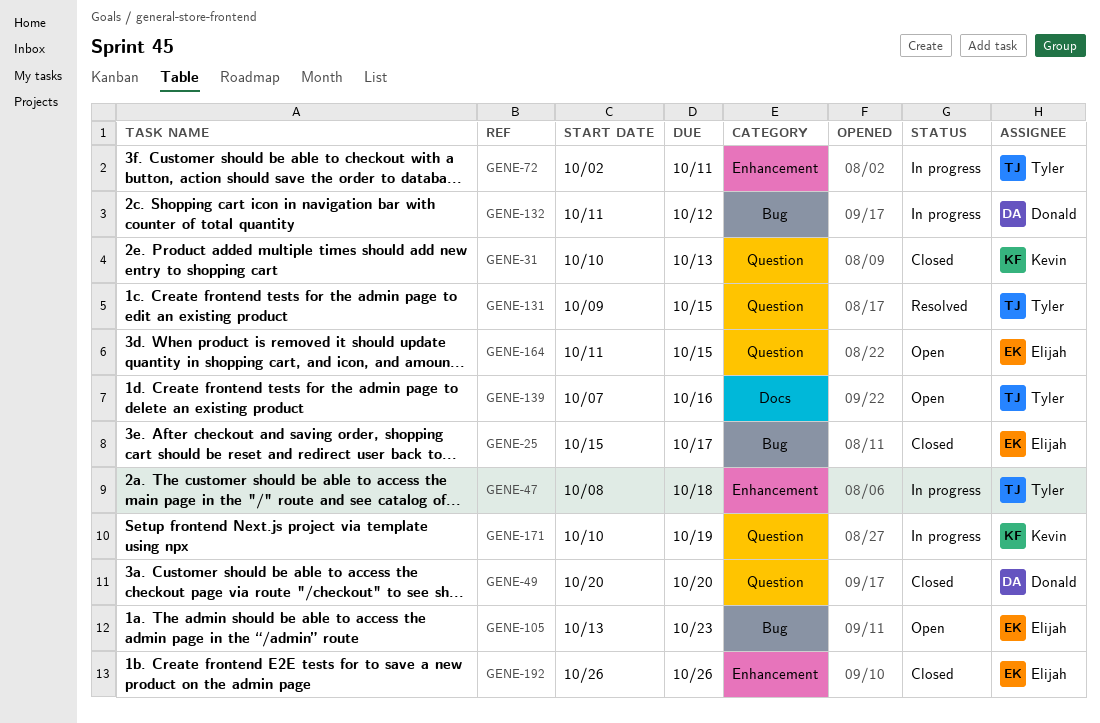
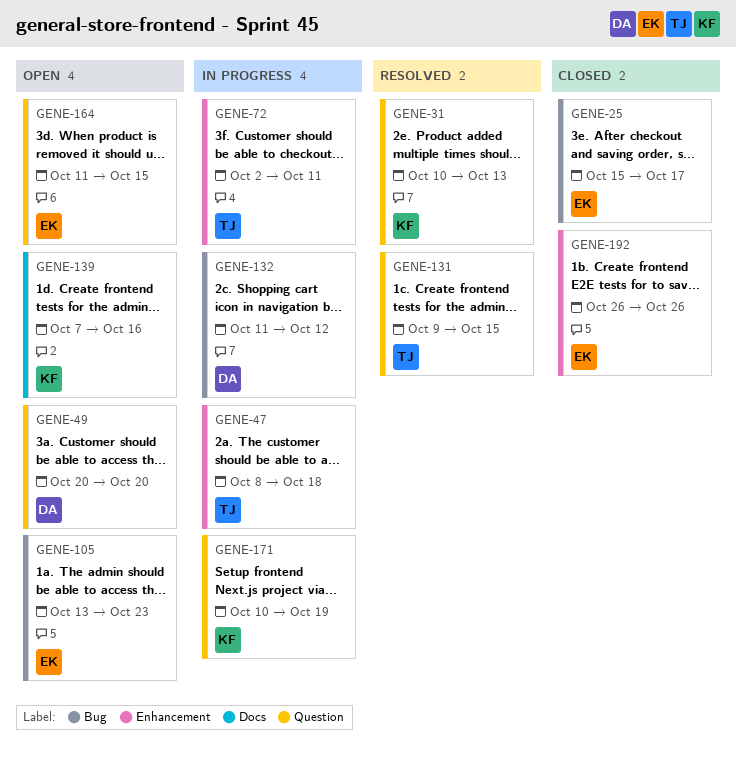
GENE-31, status: Closed -> Resolved
GENE-49, status: Closed -> Open
GENE-139, owner: Tyler -> Kevin

